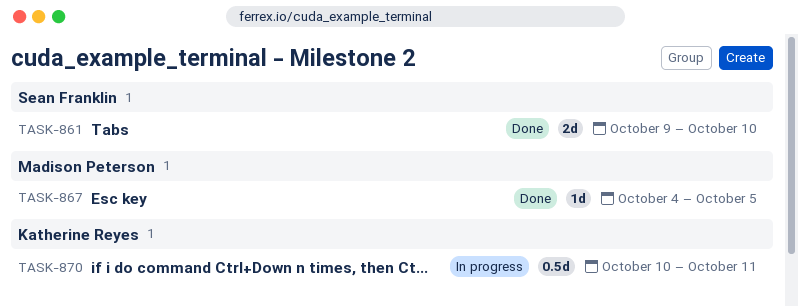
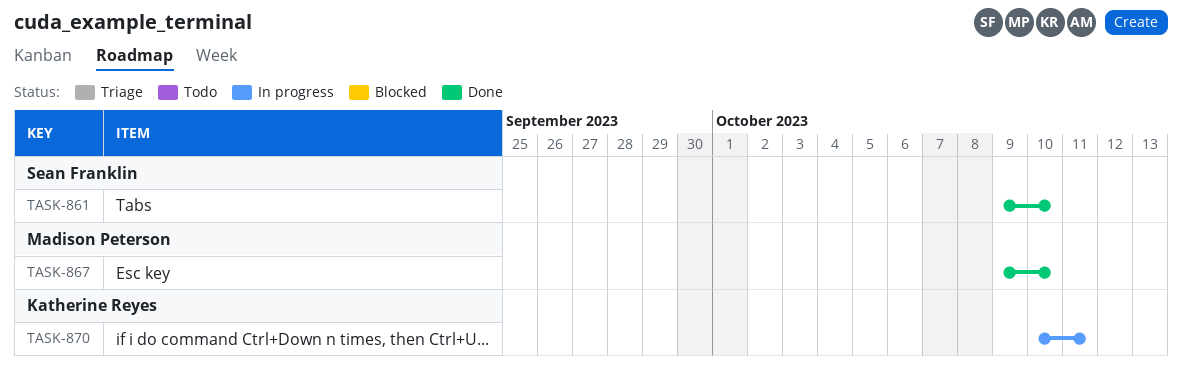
TASK-867, start: Oct 4 -> Oct 9
TASK-867, due: Oct 5 -> Oct 10

